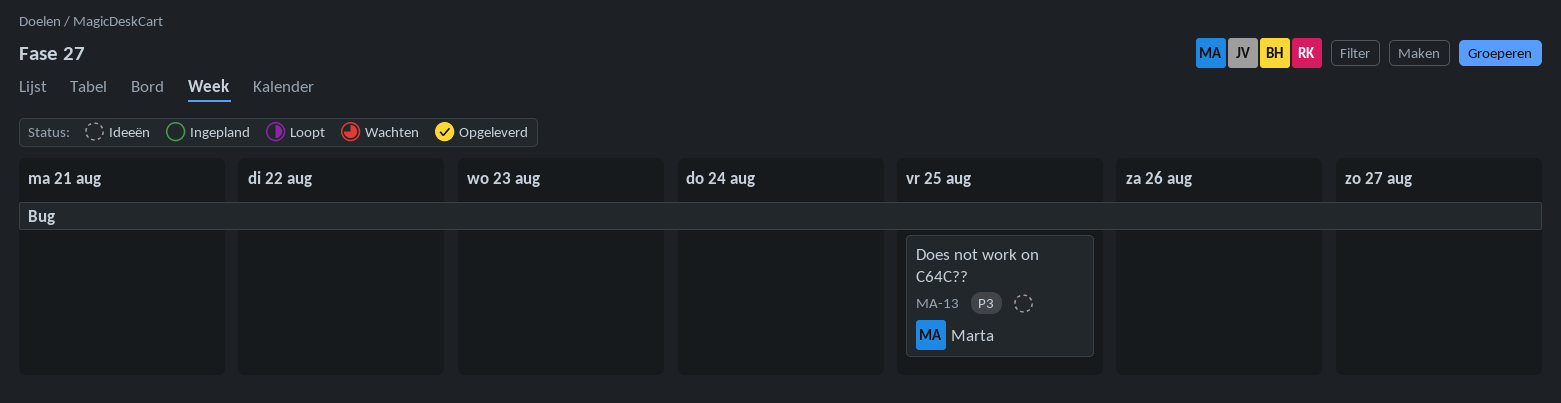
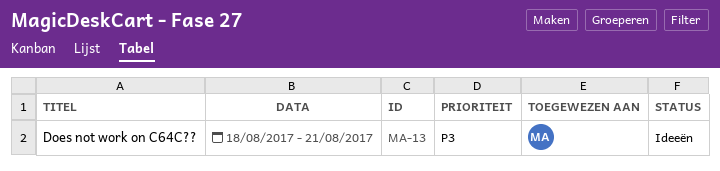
MA-13, due: Aug 25 -> Aug 21

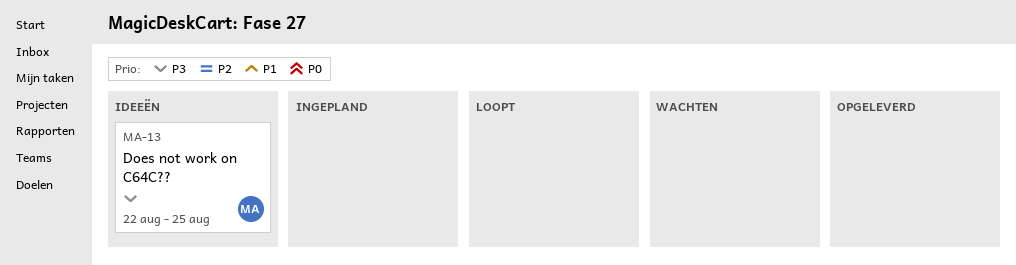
MA-13, start: Aug 18 -> Aug 22
MA-13, due: Aug 21 -> Aug 25

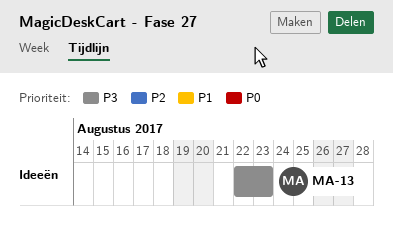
MA-13, due: Aug 25 -> Aug 23

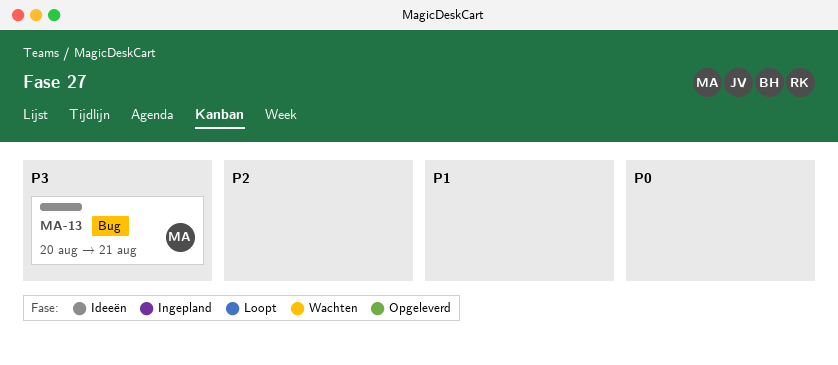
MA-13, start: Aug 22 -> Aug 20
MA-13, due: Aug 23 -> Aug 21

